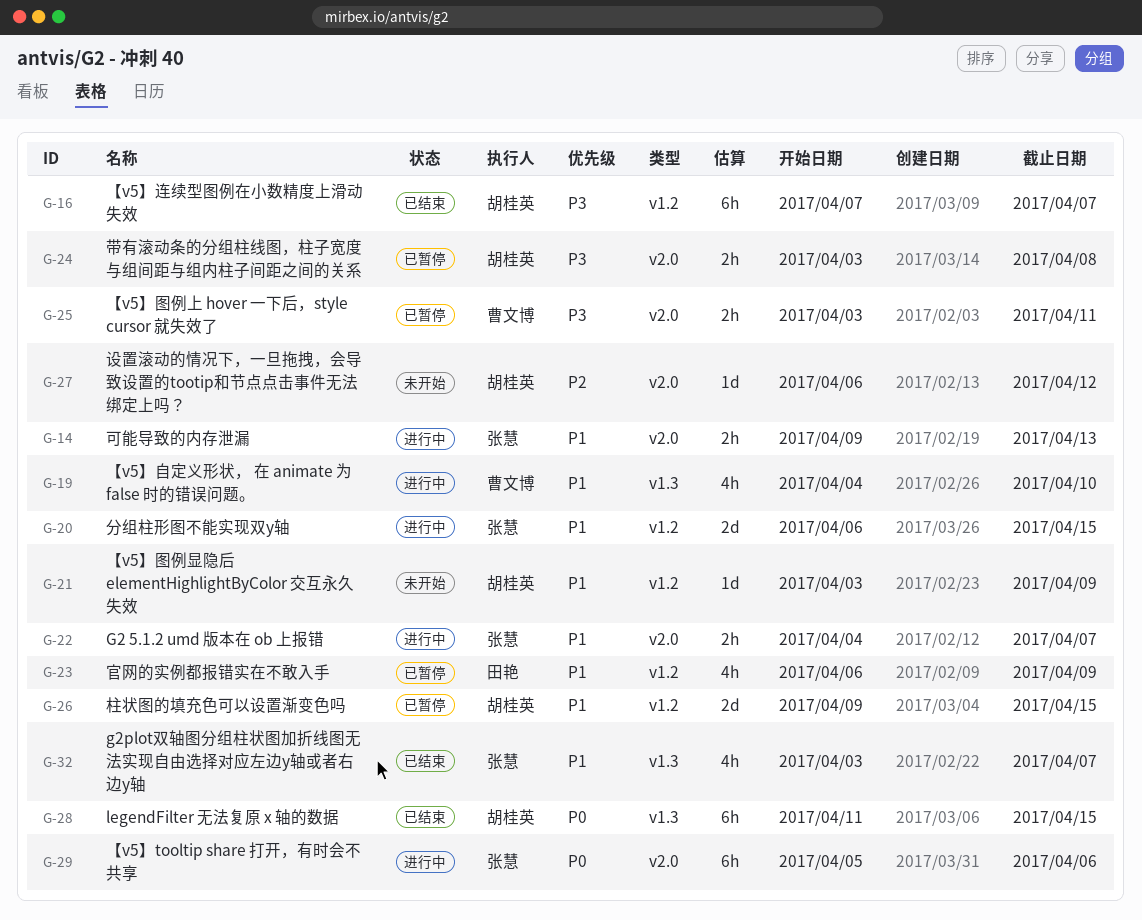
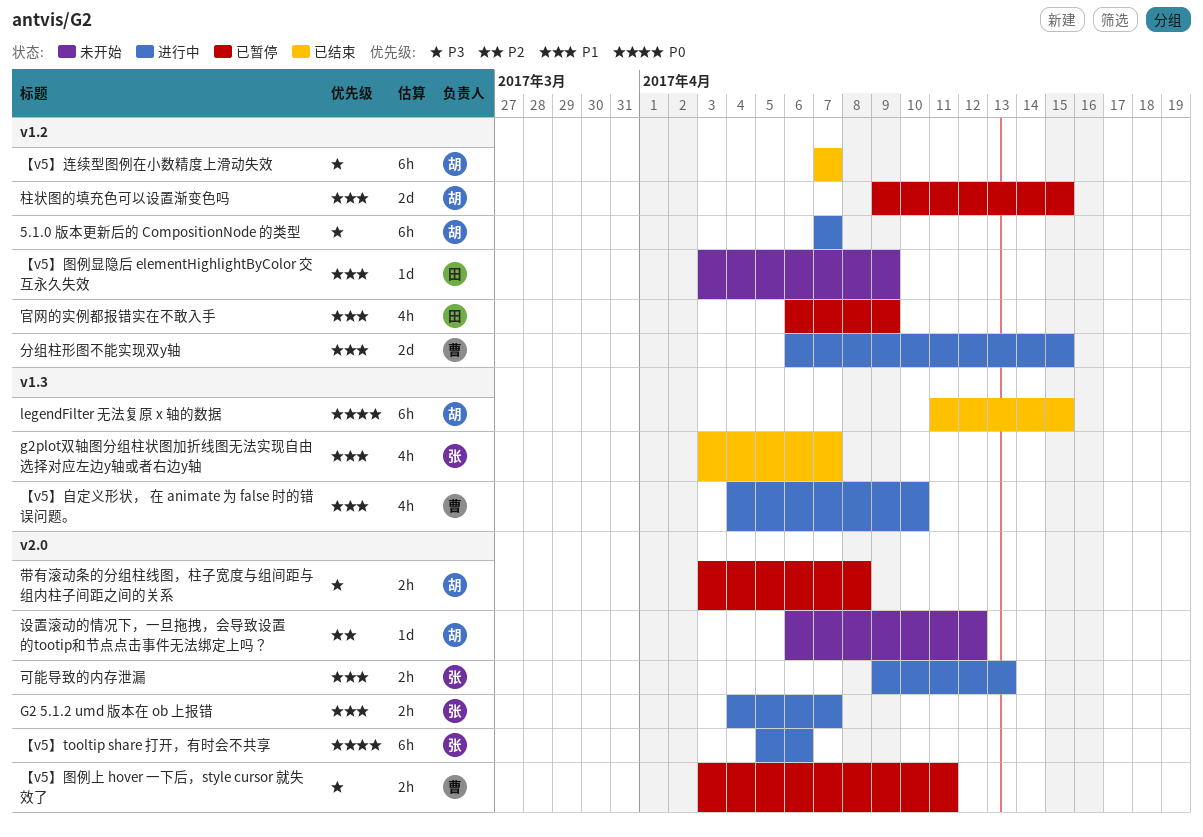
5.1.0 版本更新后的 CompositionNode 的类型: none -> present
【v5】图例显隐后 elementHighlightByColor 交互永久失效, owner: 胡桂英 -> 田艳
分组柱形图不能实现双y轴, owner: 张慧 -> 曹文博

